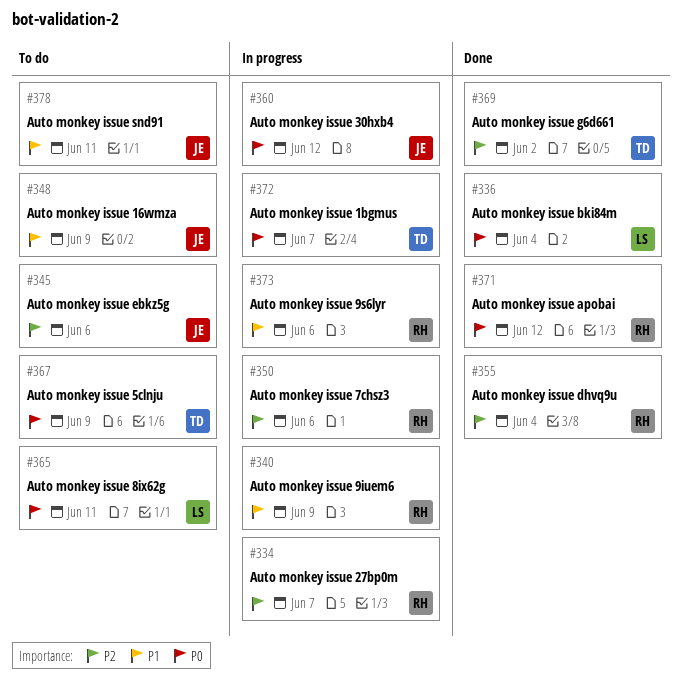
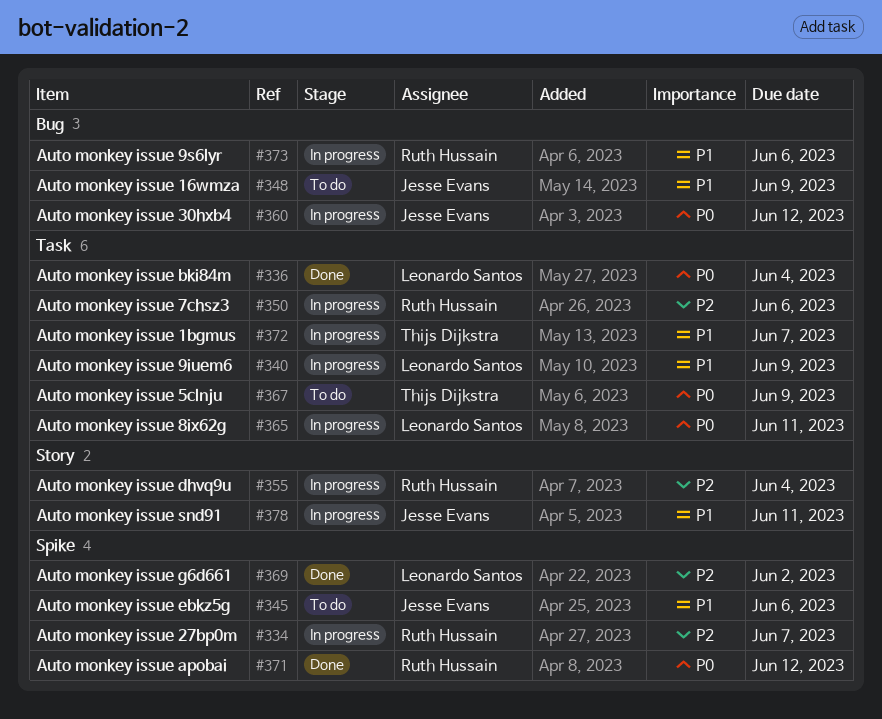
#340, owner: Ruth Hussain -> Leonardo Santos
#345, priority: P2 -> P1
#355, status: Done -> In progress
#365, status: To do -> In progress
#369, owner: Thijs Dijkstra -> Leonardo Santos
#372, priority: P0 -> P1
#378, status: To do -> In progress

